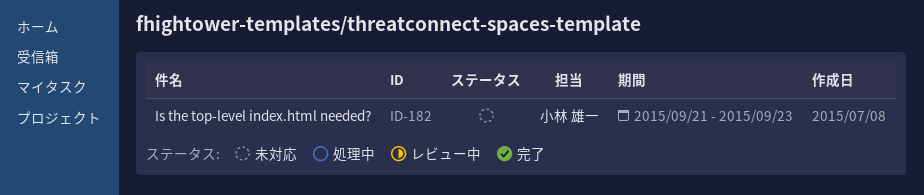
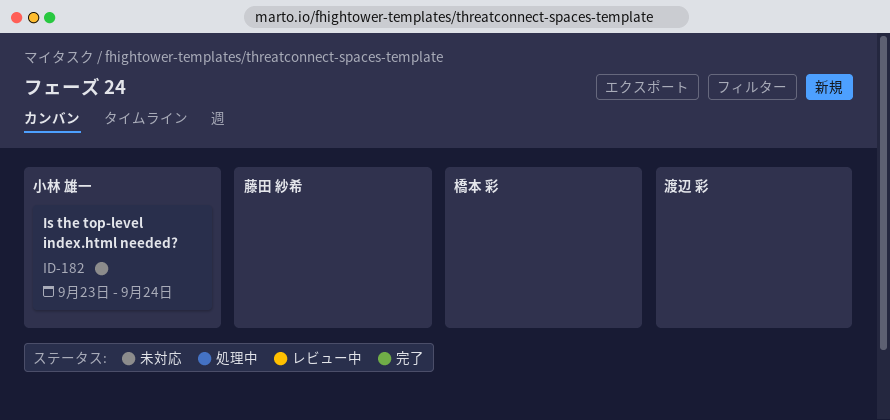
ID-182, start: Sep 21 -> Sep 23
ID-182, due: Sep 23 -> Sep 24

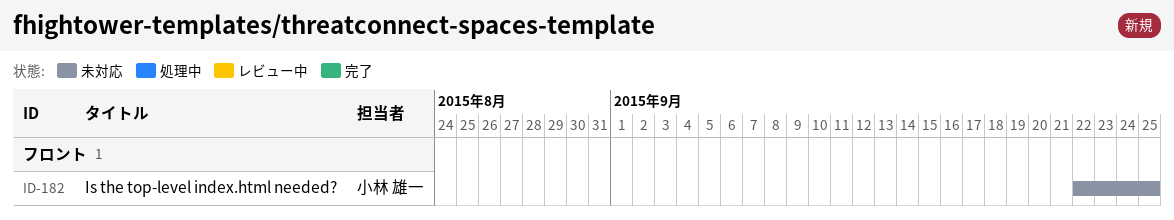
ID-182, start: Sep 23 -> Sep 22
ID-182, due: Sep 24 -> Sep 25

